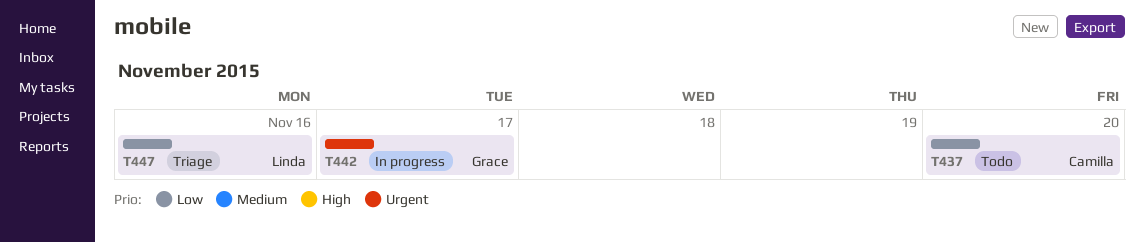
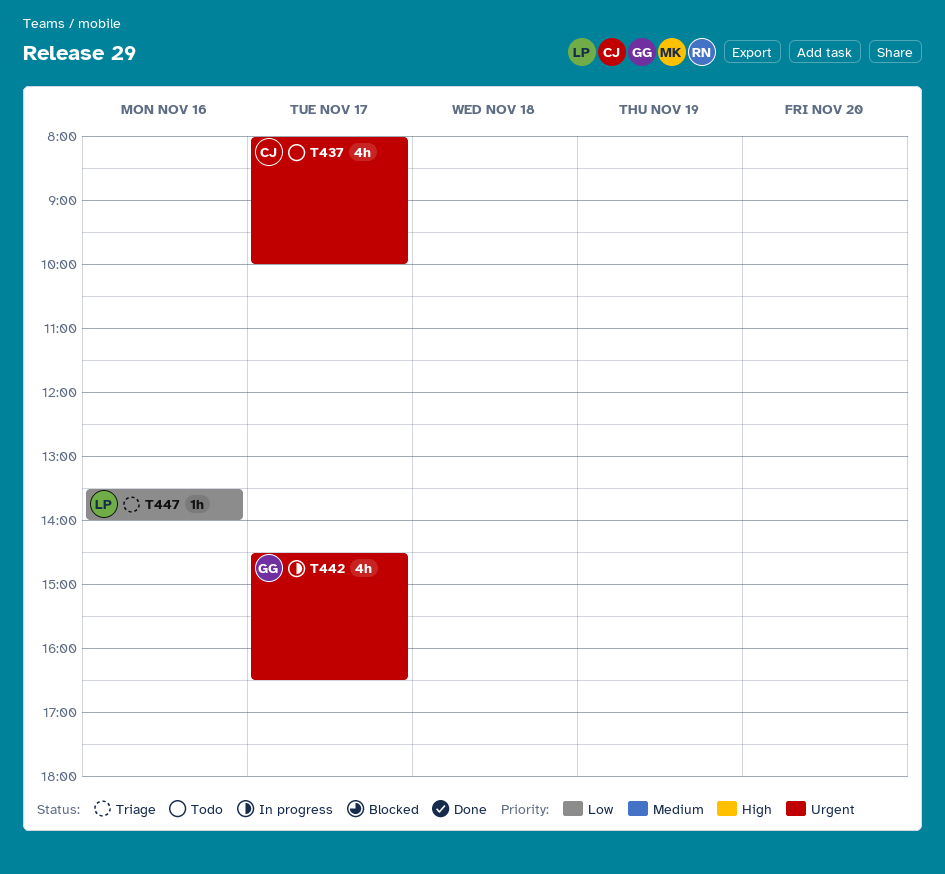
T437, priority: Low -> Urgent
T437, day: Nov 20 -> Nov 17

